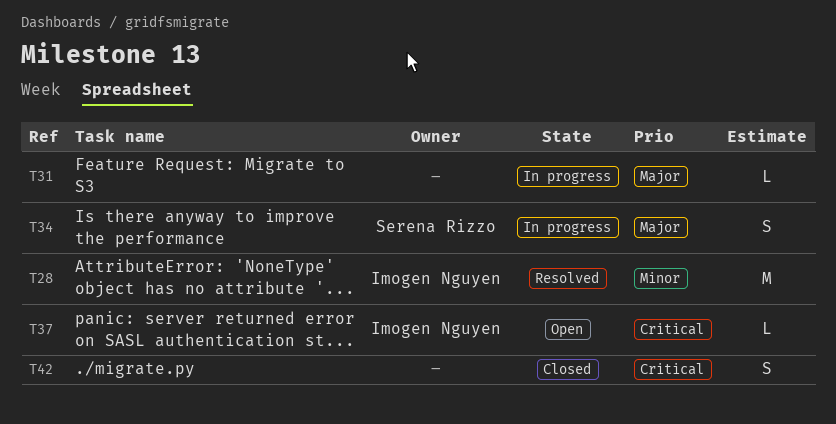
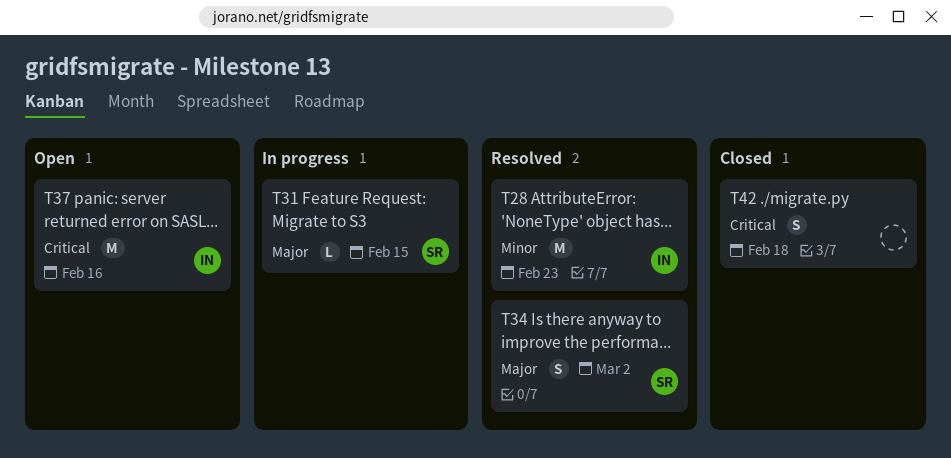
T31, owner: none -> Serena Rizzo
T34, status: In progress -> Resolved
T37, estimate: L -> M

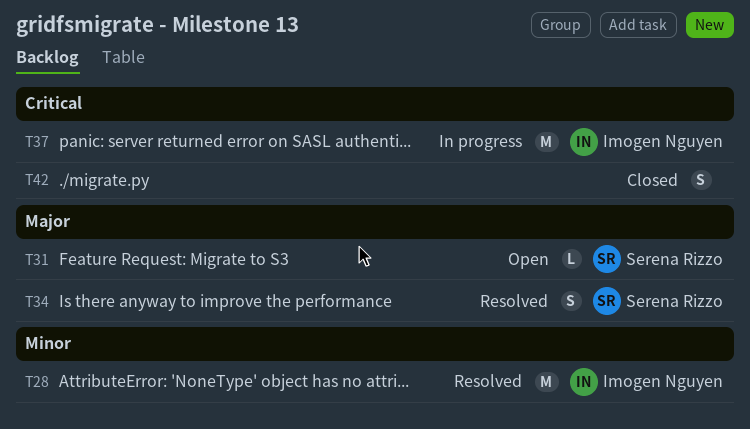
T31, status: In progress -> Open
T37, status: Open -> In progress

